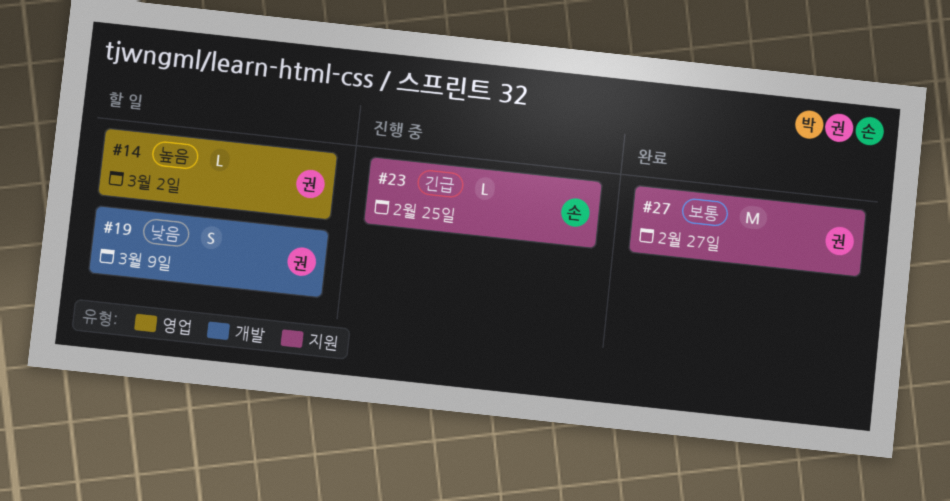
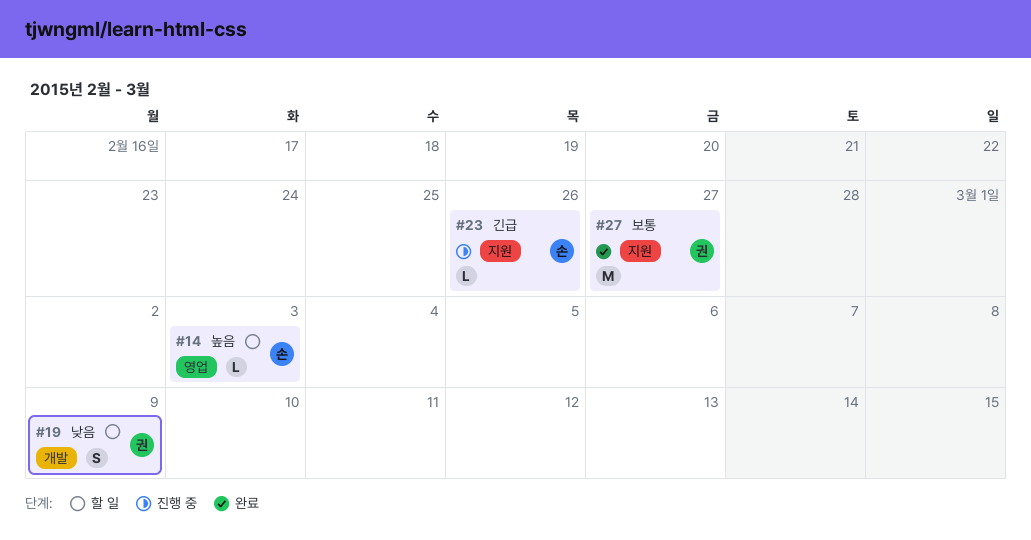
#14, owner: 권 -> 손
#14, due: Mar 2 -> Mar 3
#23, due: Feb 25 -> Feb 26

